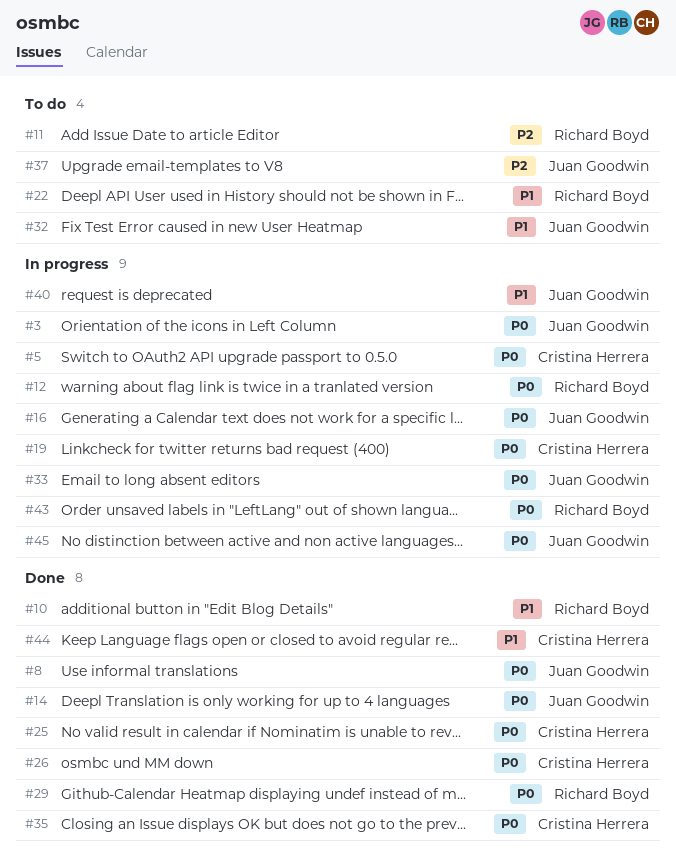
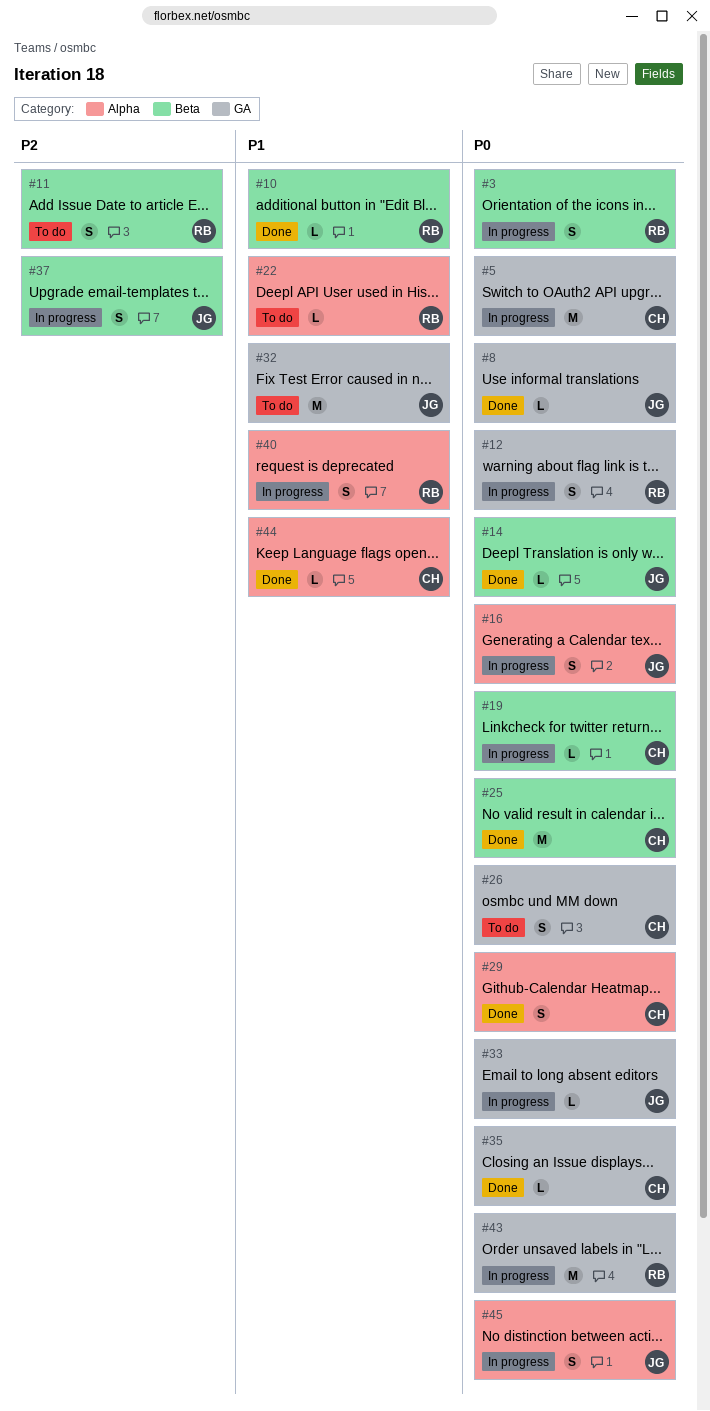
#3, owner: Juan Goodwin -> Richard Boyd
#26, status: Done -> To do
#29, owner: Richard Boyd -> Cristina Herrera
#37, status: To do -> In progress
#40, owner: Juan Goodwin -> Richard Boyd

